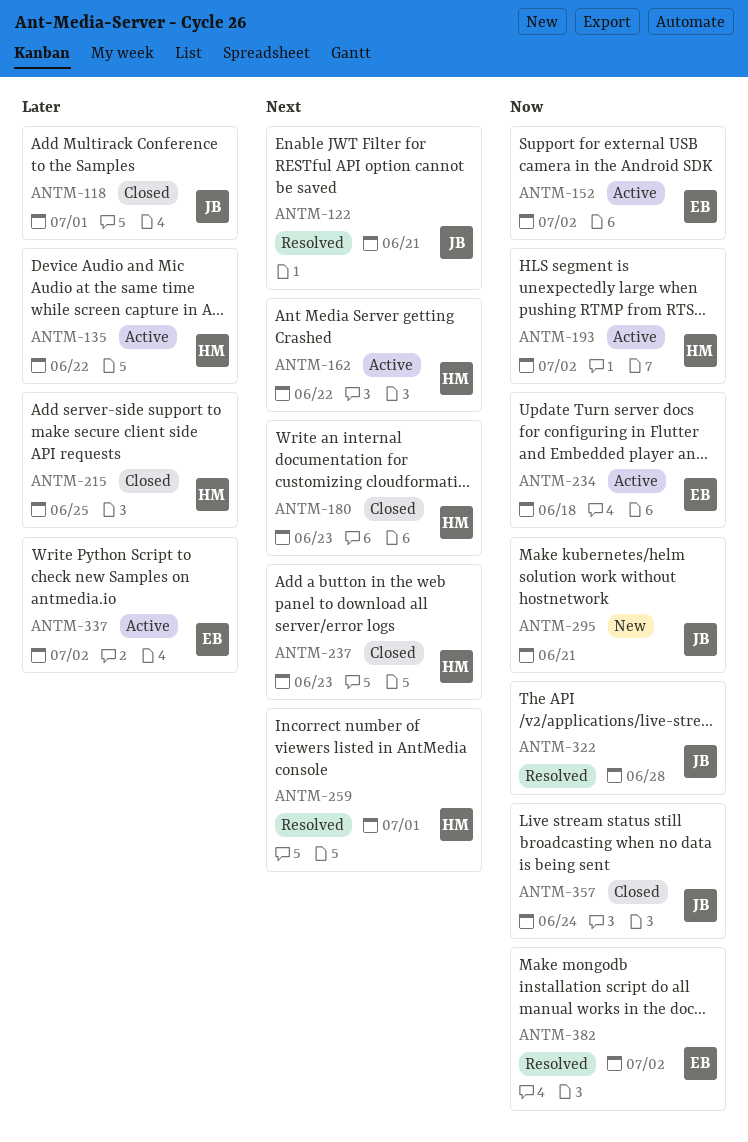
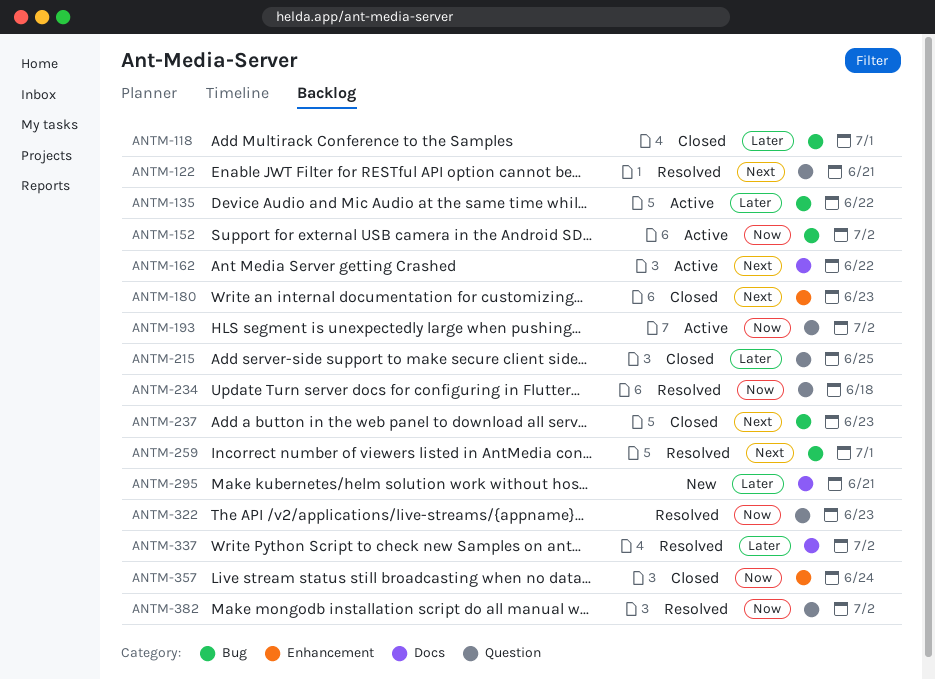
ANTM-234, status: Active -> Resolved
ANTM-295, priority: Now -> Later
ANTM-322, due: Jun 28 -> Jun 23
ANTM-337, status: Active -> Resolved

